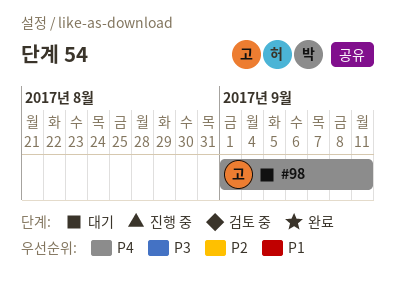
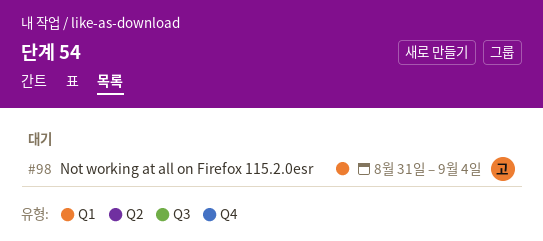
#98, start: Sep 1 -> Aug 31
#98, due: Sep 11 -> Sep 4

